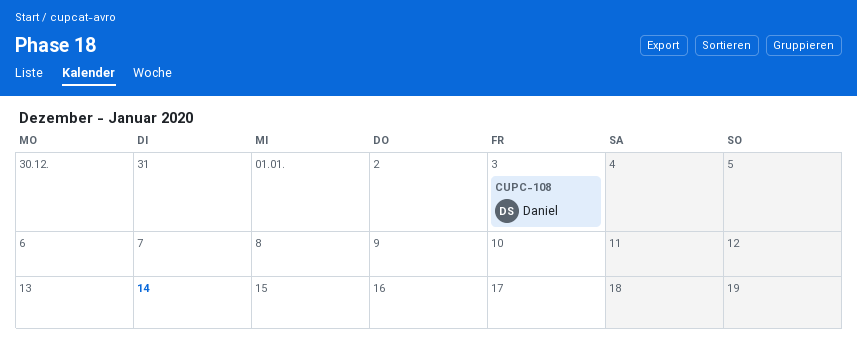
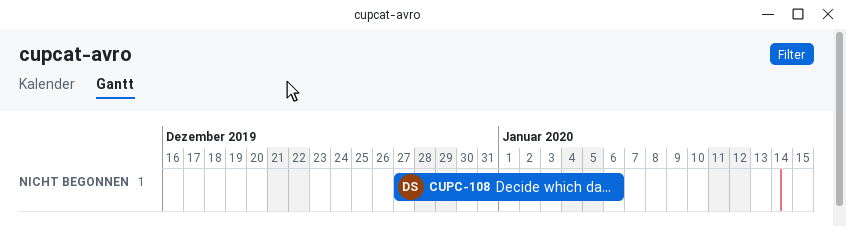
CUPC-108, due: Jan 3 -> Jan 6

